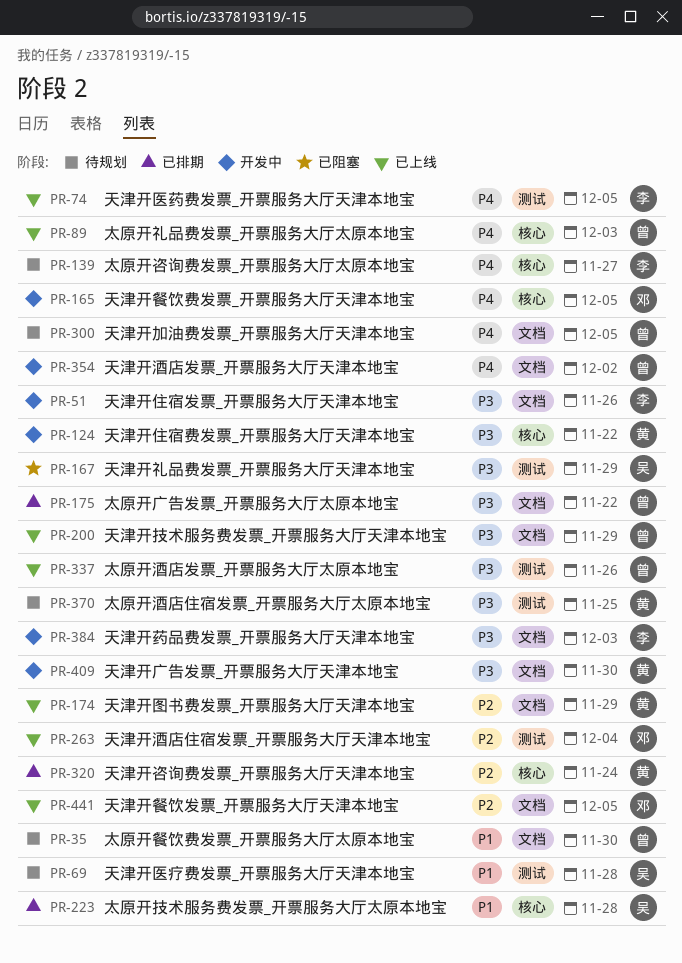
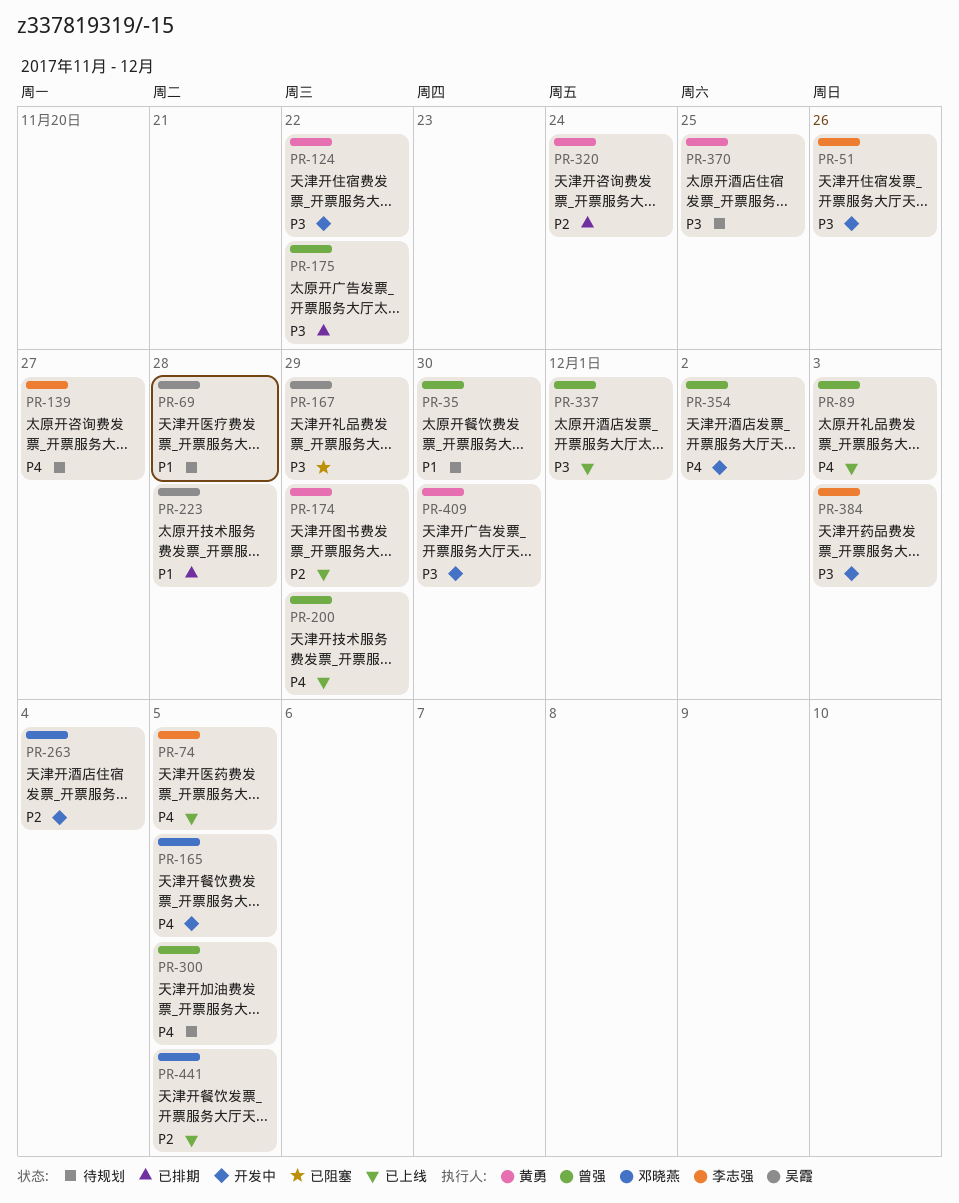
PR-200, priority: P3 -> P4
PR-263, status: 已上线 -> 开发中
PR-337, due: Nov 26 -> Dec 1

